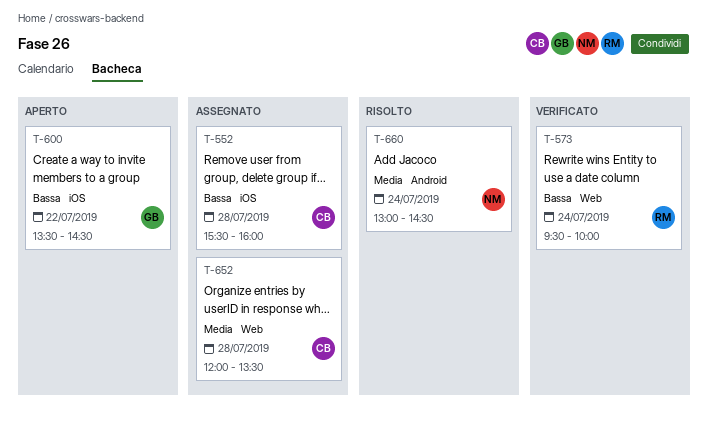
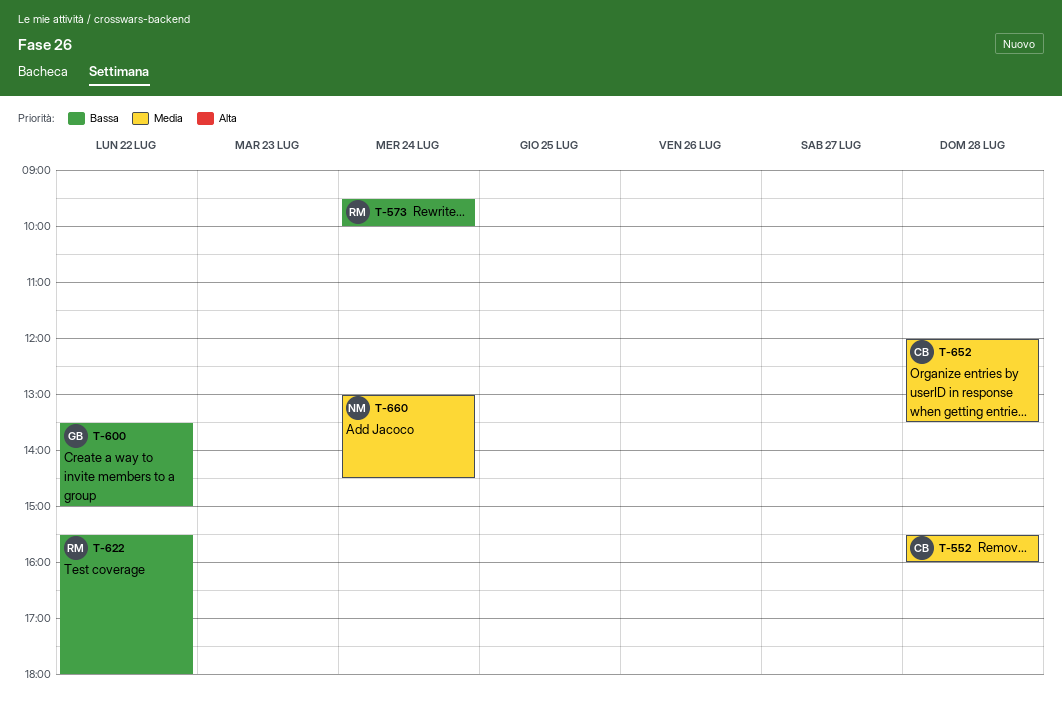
T-552, priority: Bassa -> Media
T-600, ends: 14:30 -> 15:00
T-622: none -> present

